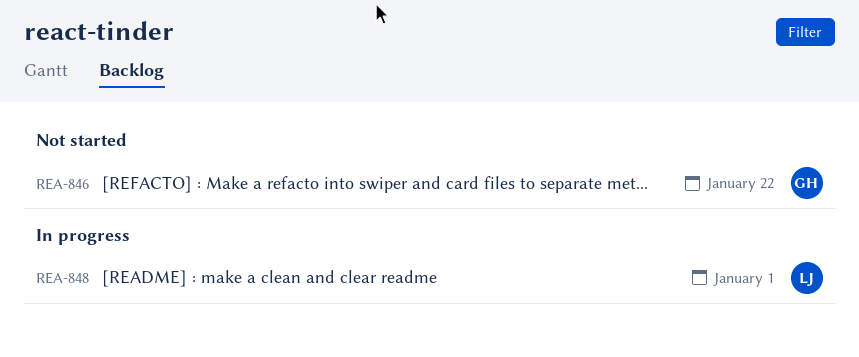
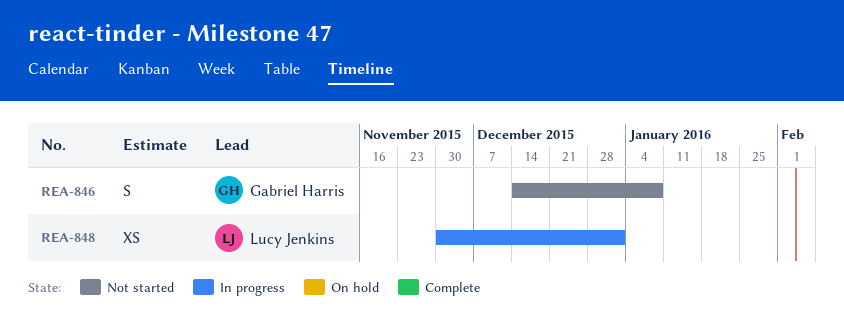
REA-846, due: Jan 22 -> Jan 8

